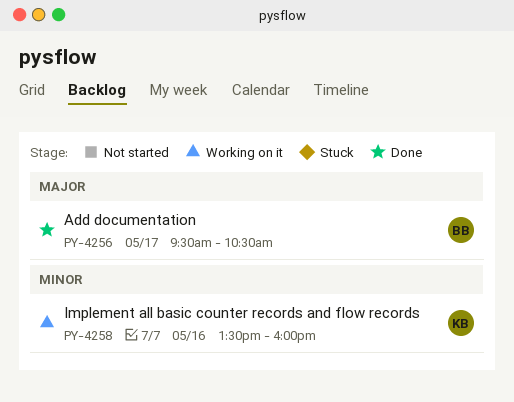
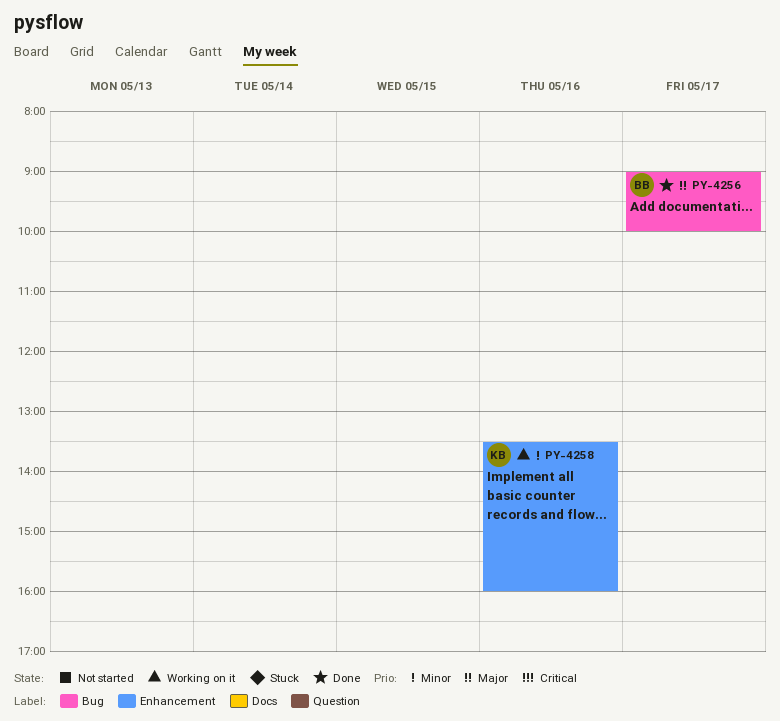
PY-4256, begins: 09:30 -> 09:00
PY-4256, ends: 10:30 -> 10:00

